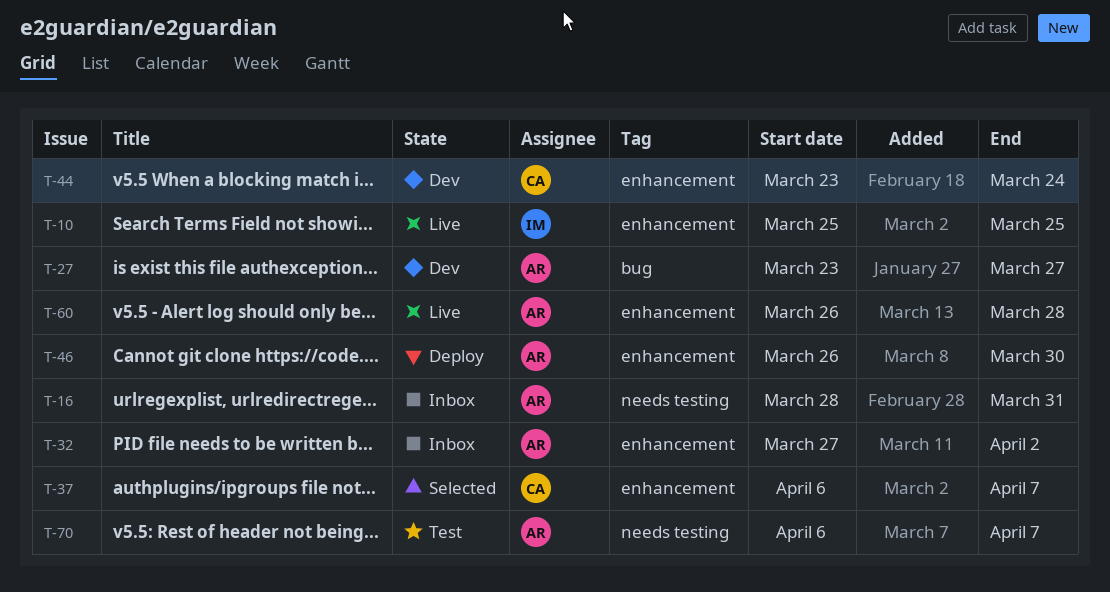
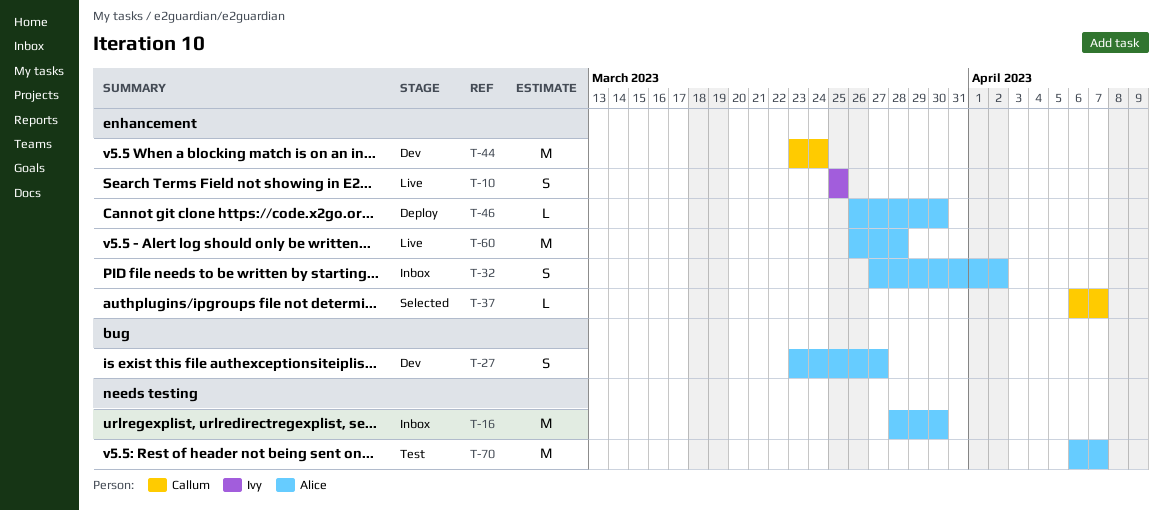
T-16, due: Mar 31 -> Mar 30

